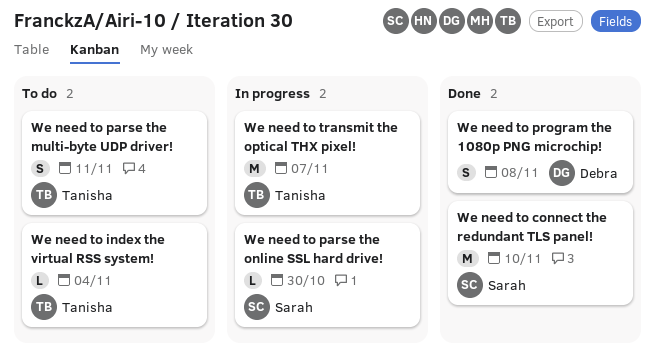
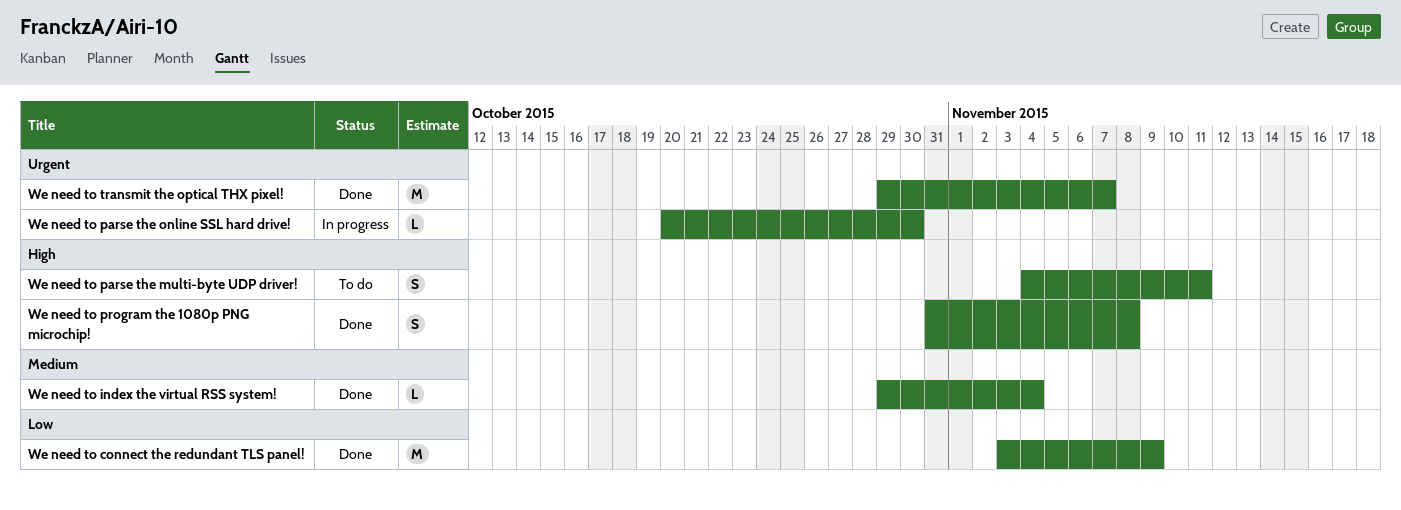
We need to connect the redundant TLS panel!, due: Nov 10 -> Nov 9
We need to index the virtual RSS system!, status: To do -> Done
We need to transmit the optical THX pixel!, status: In progress -> Done

